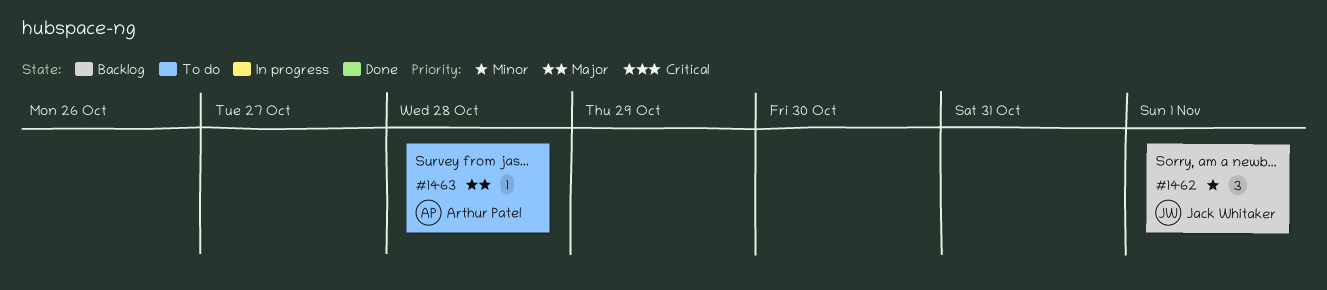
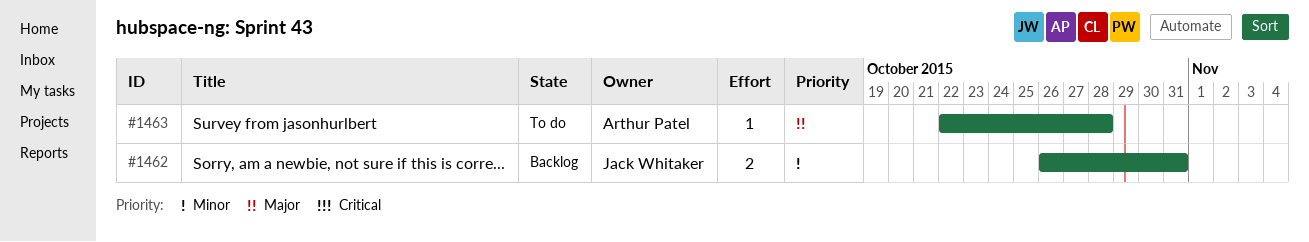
#1462, estimate: 3 -> 2
#1462, due: Nov 1 -> Oct 31

